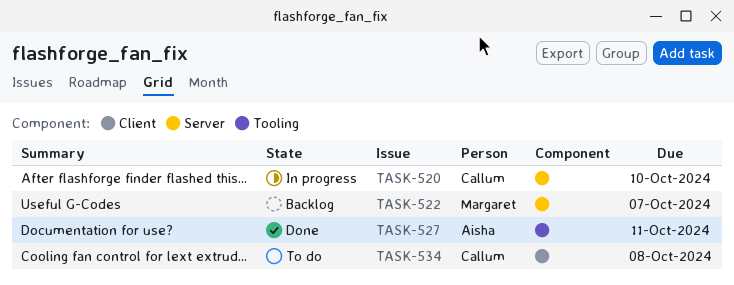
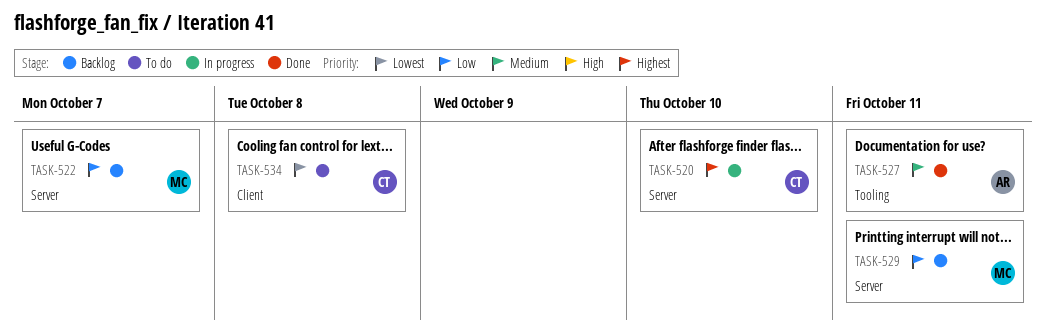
TASK-529: none -> present

